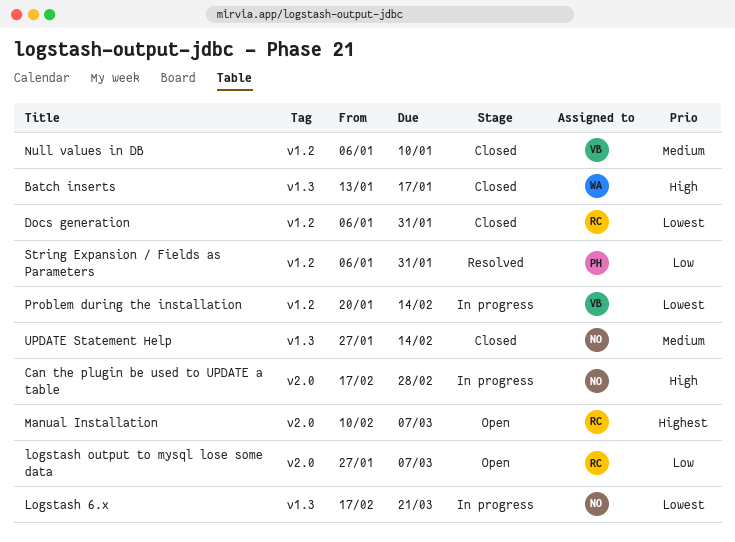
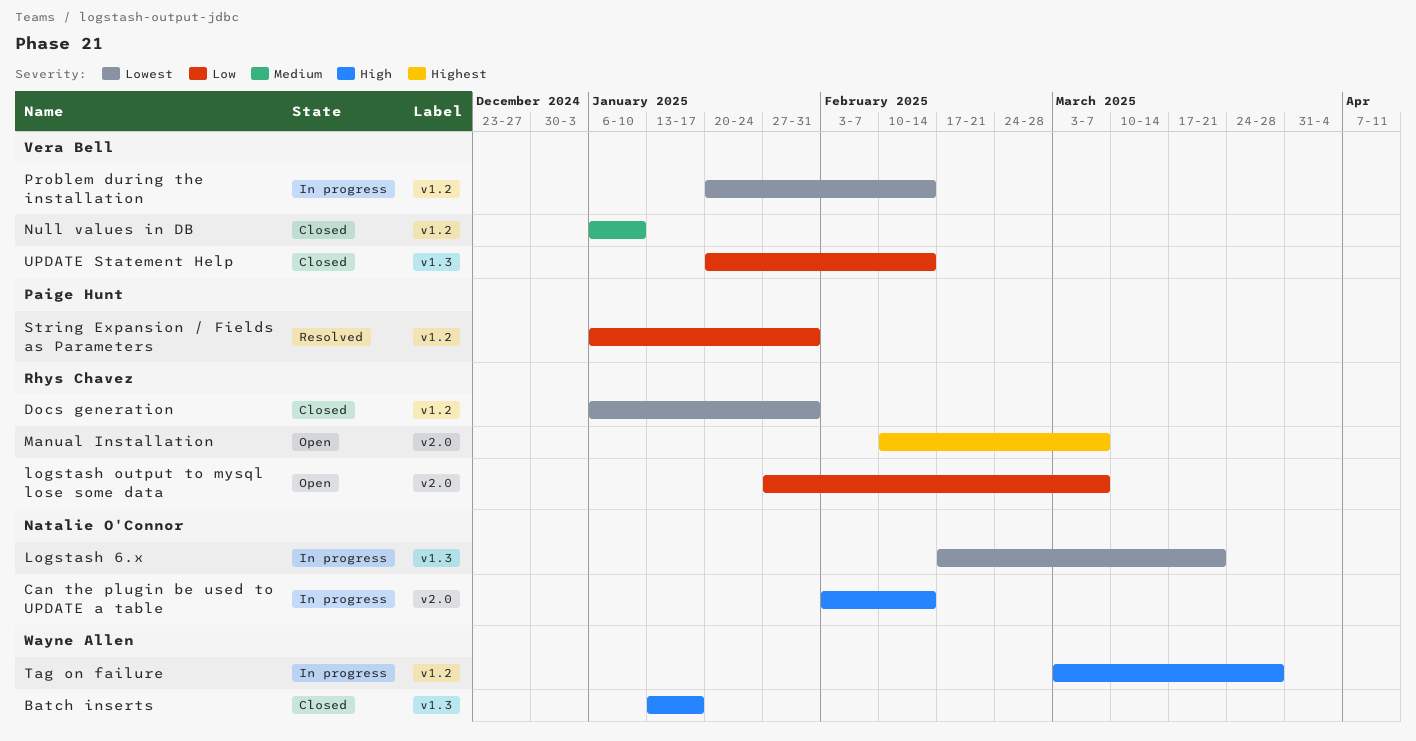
Can the plugin be used to UPDATE a table, start: Feb 17 -> Feb 3
Can the plugin be used to UPDATE a table, due: Feb 28 -> Feb 14
Tag on failure: none -> present
UPDATE Statement Help, owner: Natalie O'Connor -> Vera Bell
UPDATE Statement Help, priority: Medium -> Low
UPDATE Statement Help, start: Jan 27 -> Jan 20

